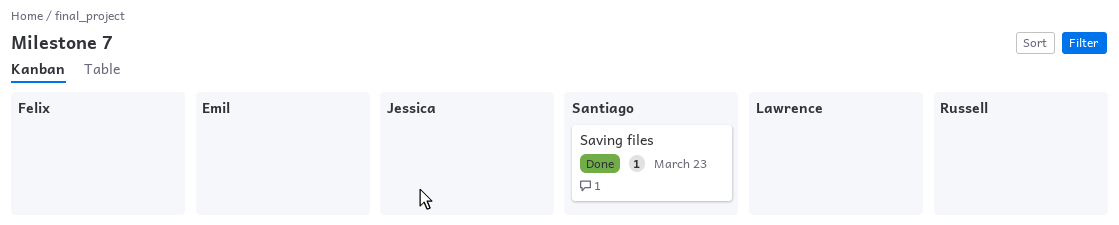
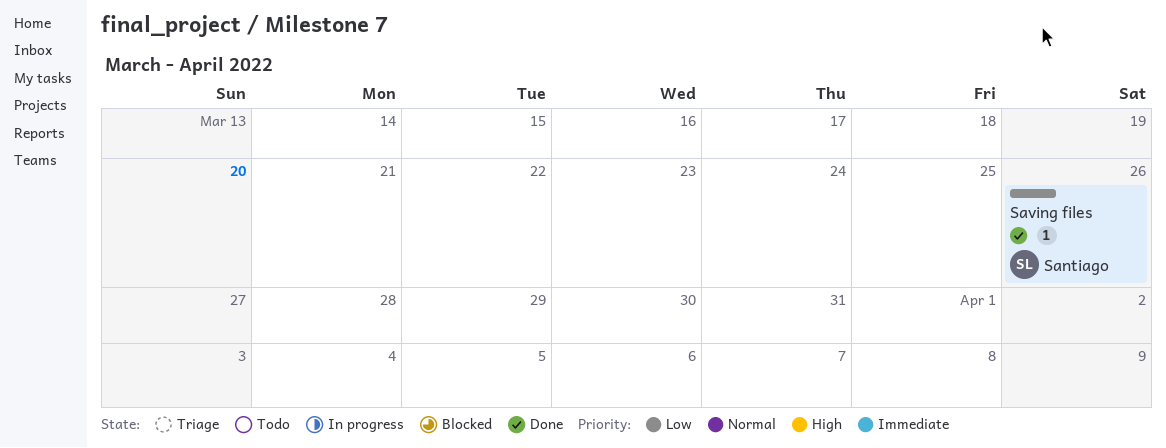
Saving files, due: Mar 23 -> Mar 26

